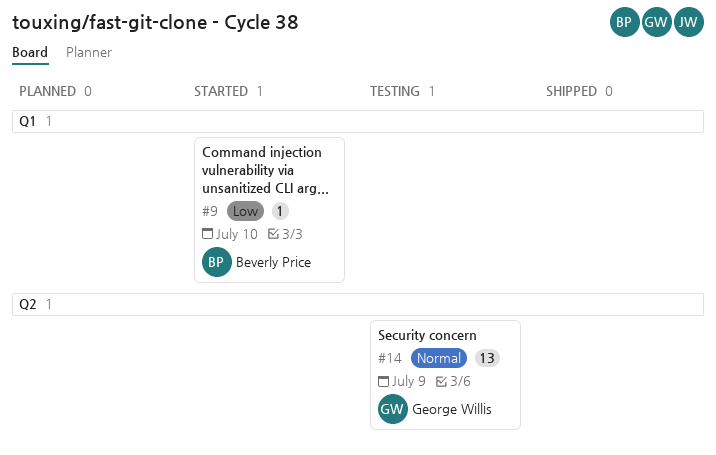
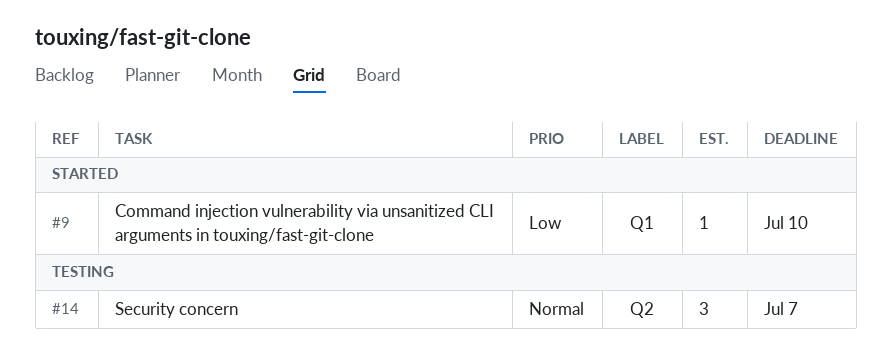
#14, estimate: 13 -> 3
#14, due: Jul 9 -> Jul 7

